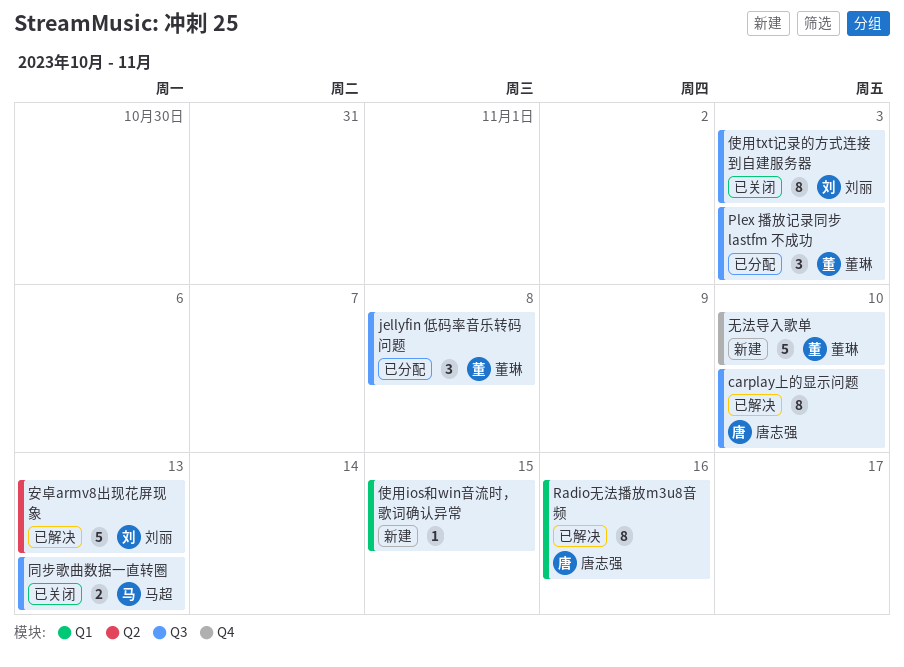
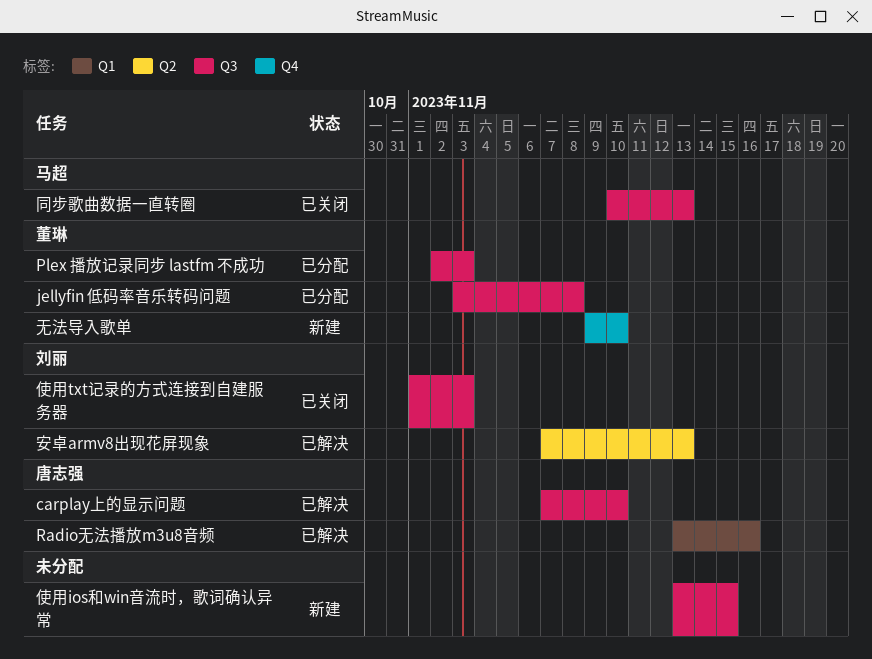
使用ios和win音流时，歌词确认异常, label: Q1 -> Q3

